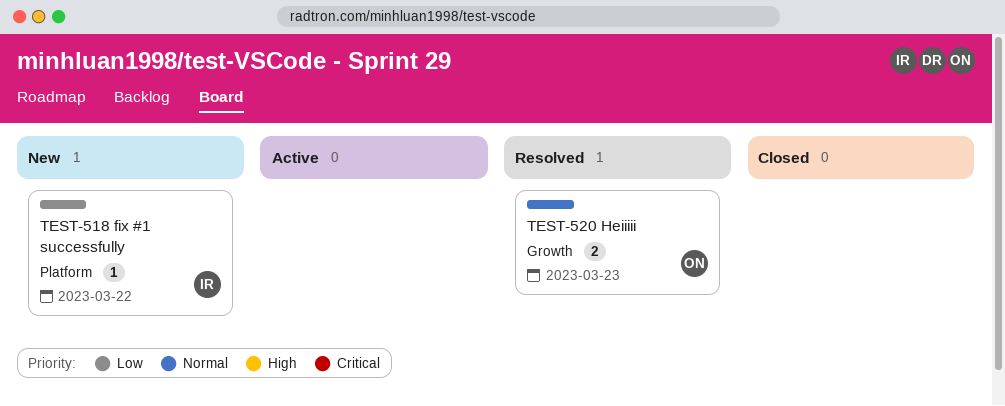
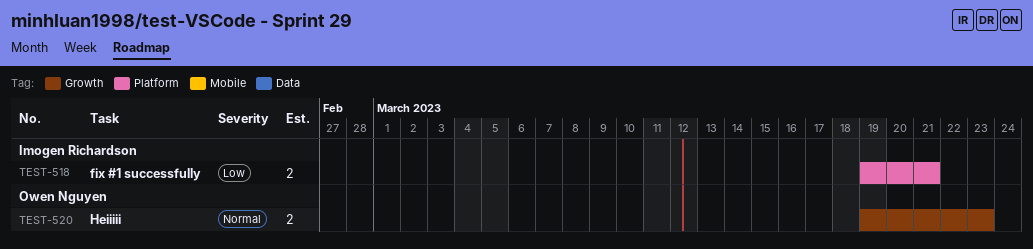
TEST-518, estimate: 1 -> 2
TEST-518, due: Mar 22 -> Mar 21

